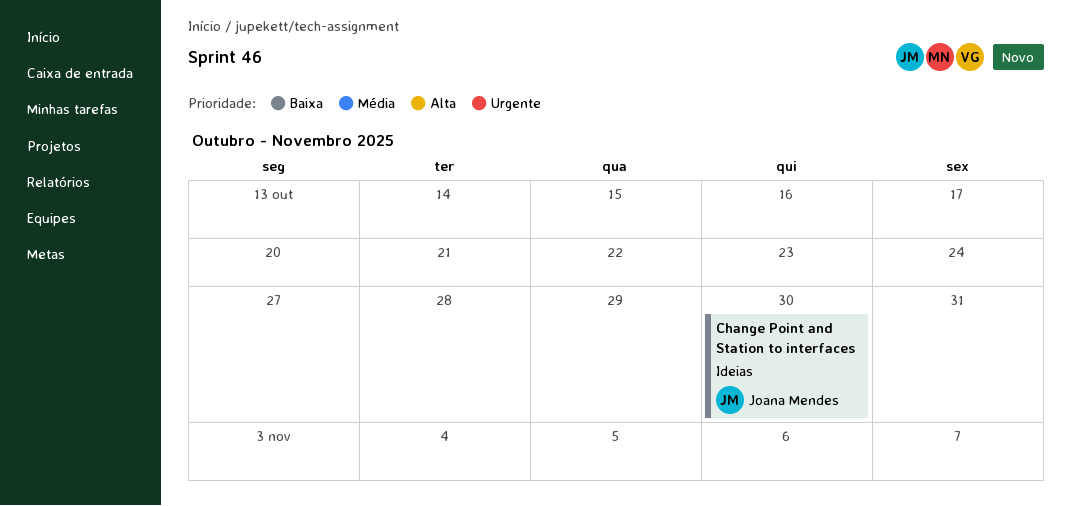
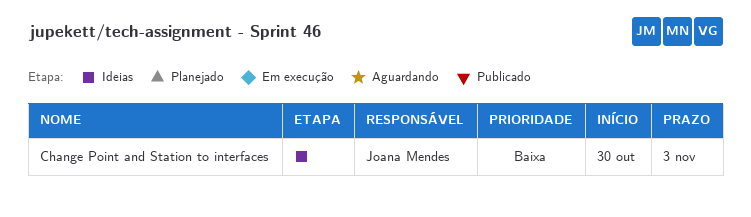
Change Point and Station to interfaces, due: Oct 30 -> Nov 3

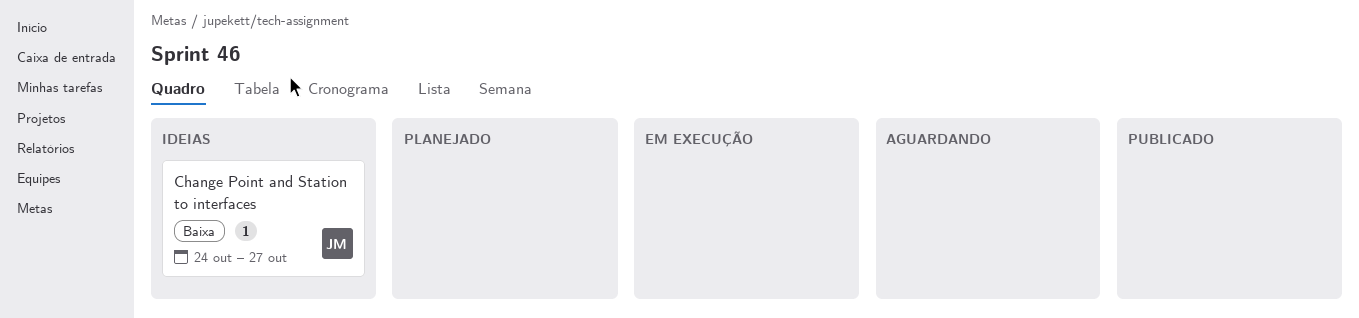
Change Point and Station to interfaces, start: Oct 30 -> Oct 24
Change Point and Station to interfaces, due: Nov 3 -> Oct 27

